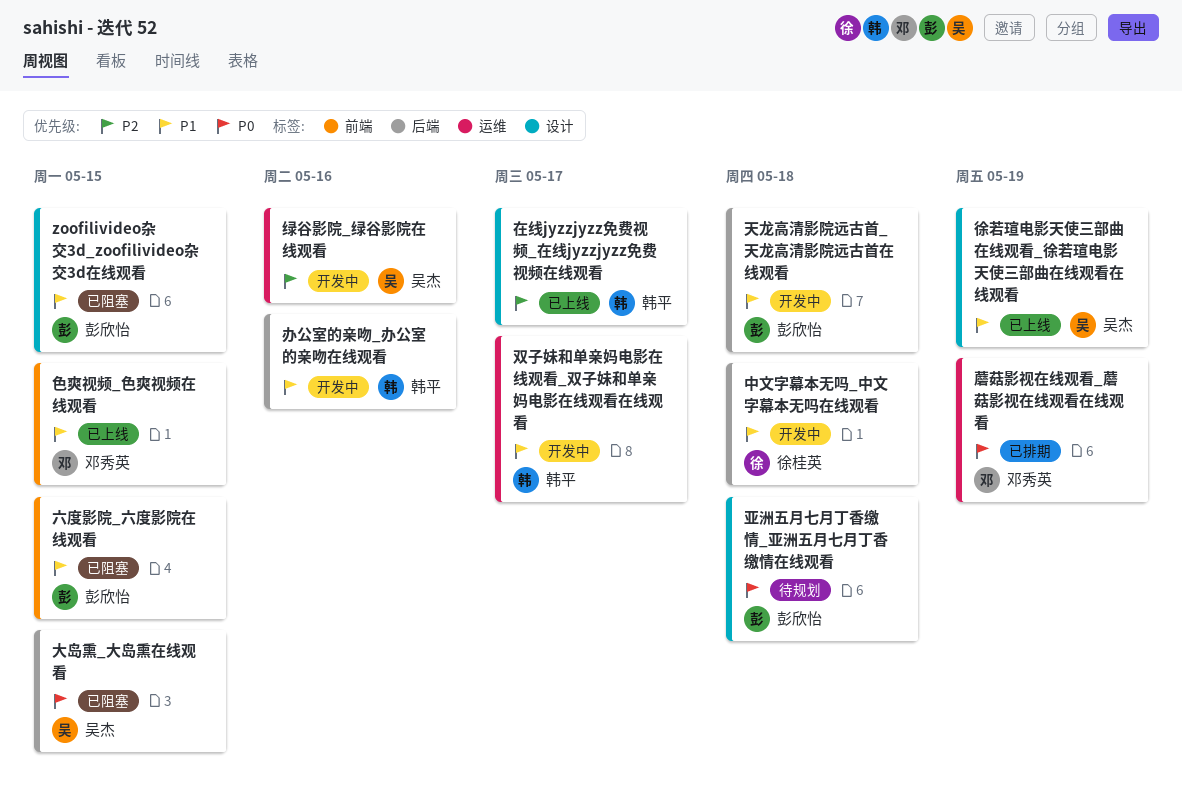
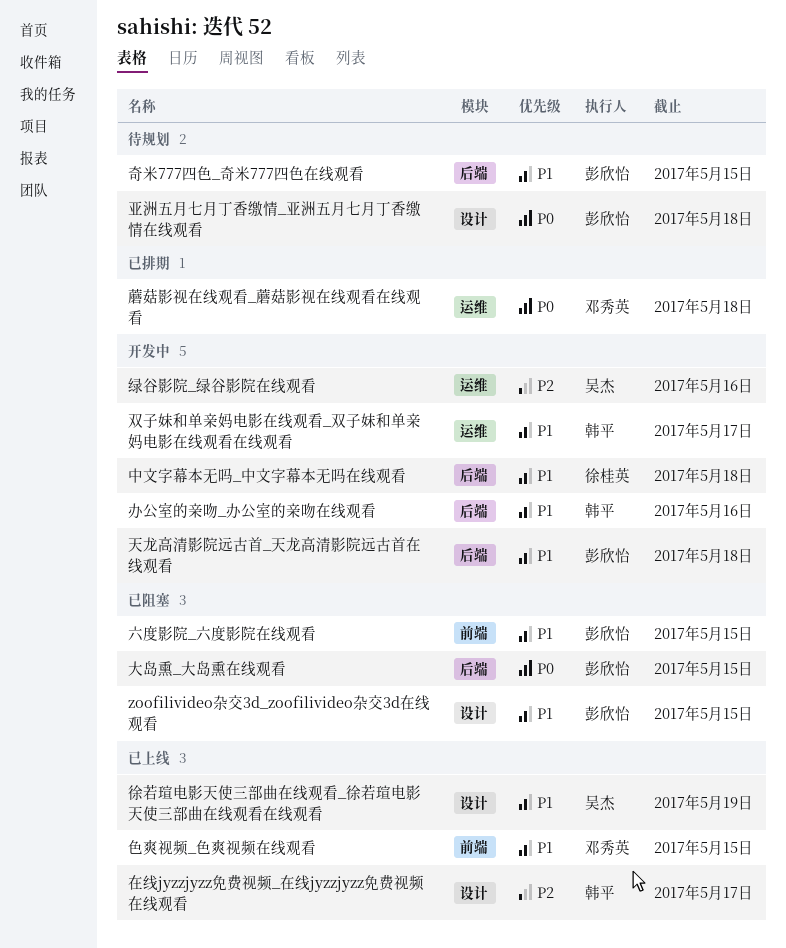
大岛熏_大岛熏在线观看, owner: 吴杰 -> 彭欣怡
奇米777四色_奇米777四色在线观看: none -> present
蘑菇影视在线观看_蘑菇影视在线观看在线观看, due: May 19 -> May 18

